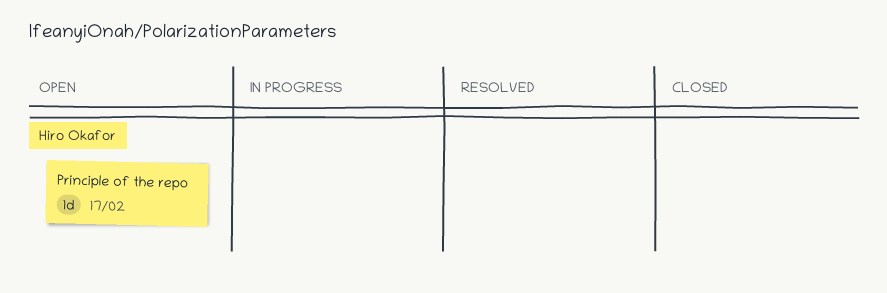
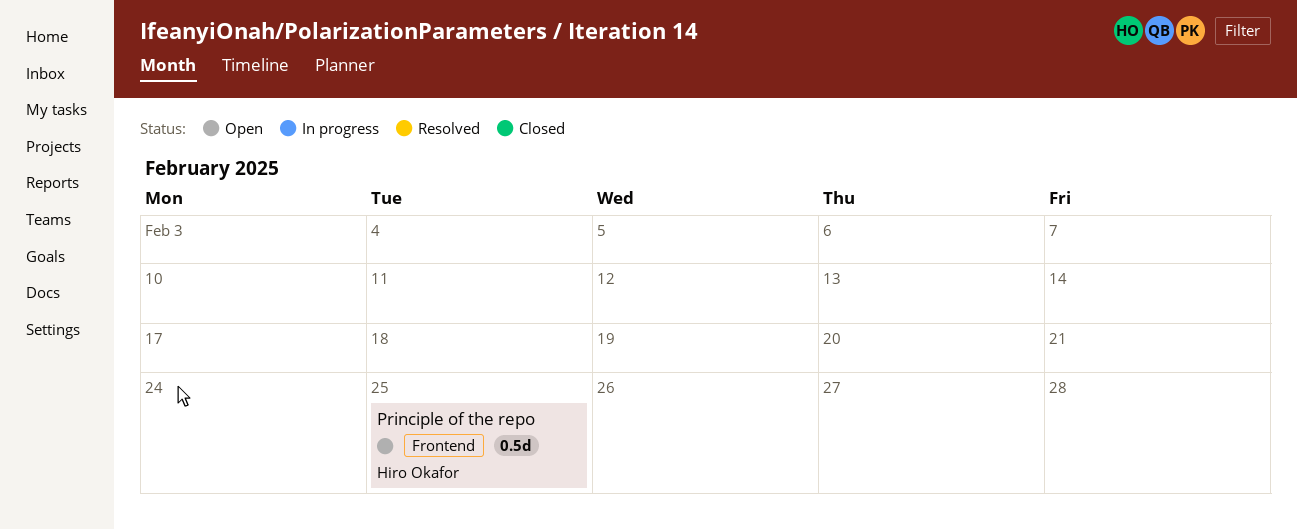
Principle of the repo, estimate: 1d -> 0.5d
Principle of the repo, due: Feb 17 -> Feb 25

